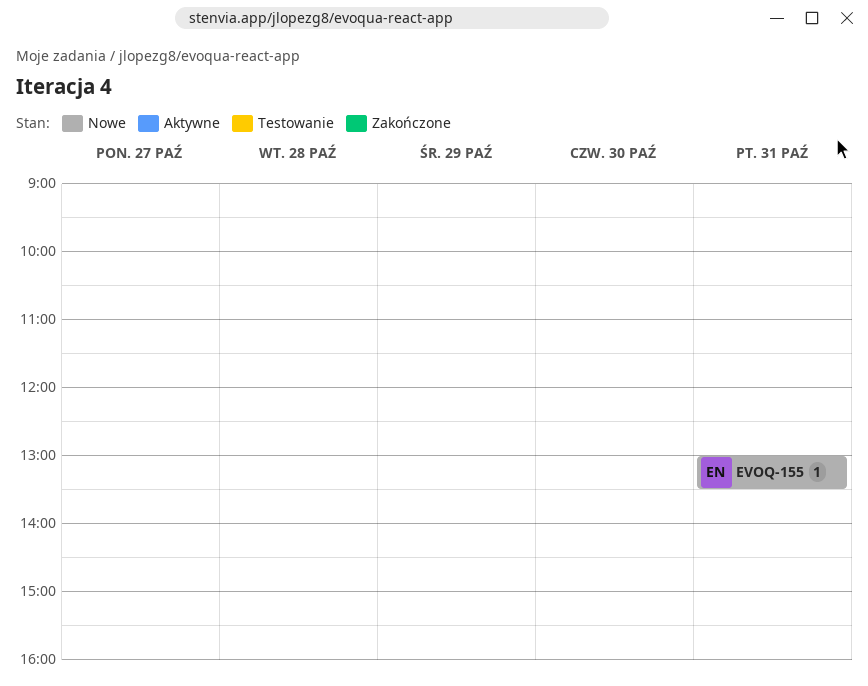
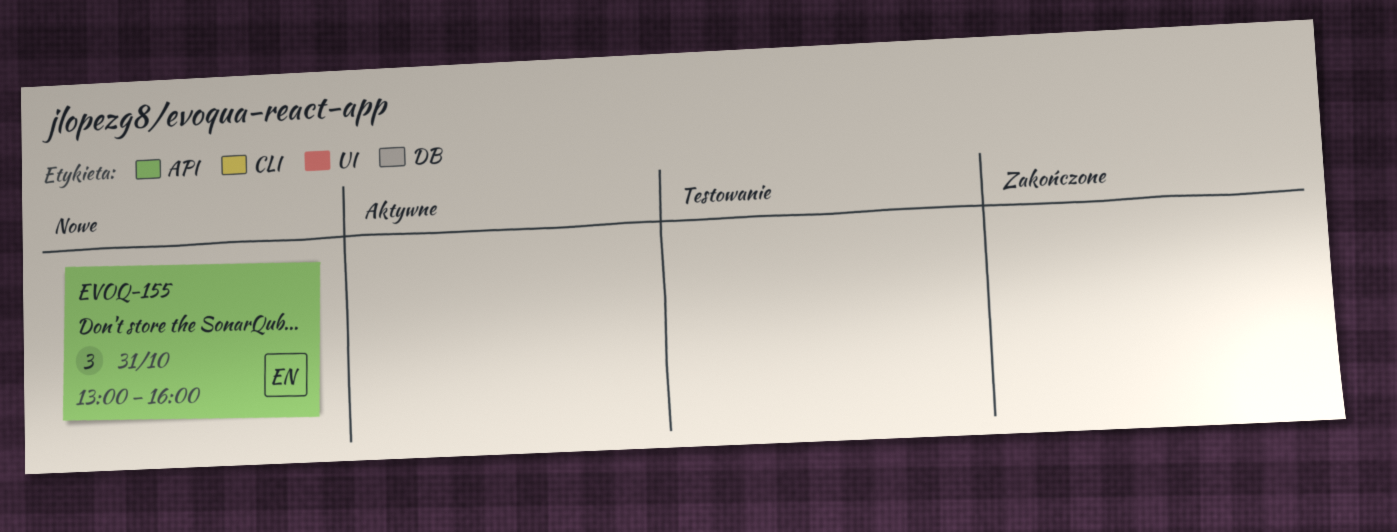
EVOQ-155, estimate: 1 -> 3
EVOQ-155, ends: 13:30 -> 16:00

